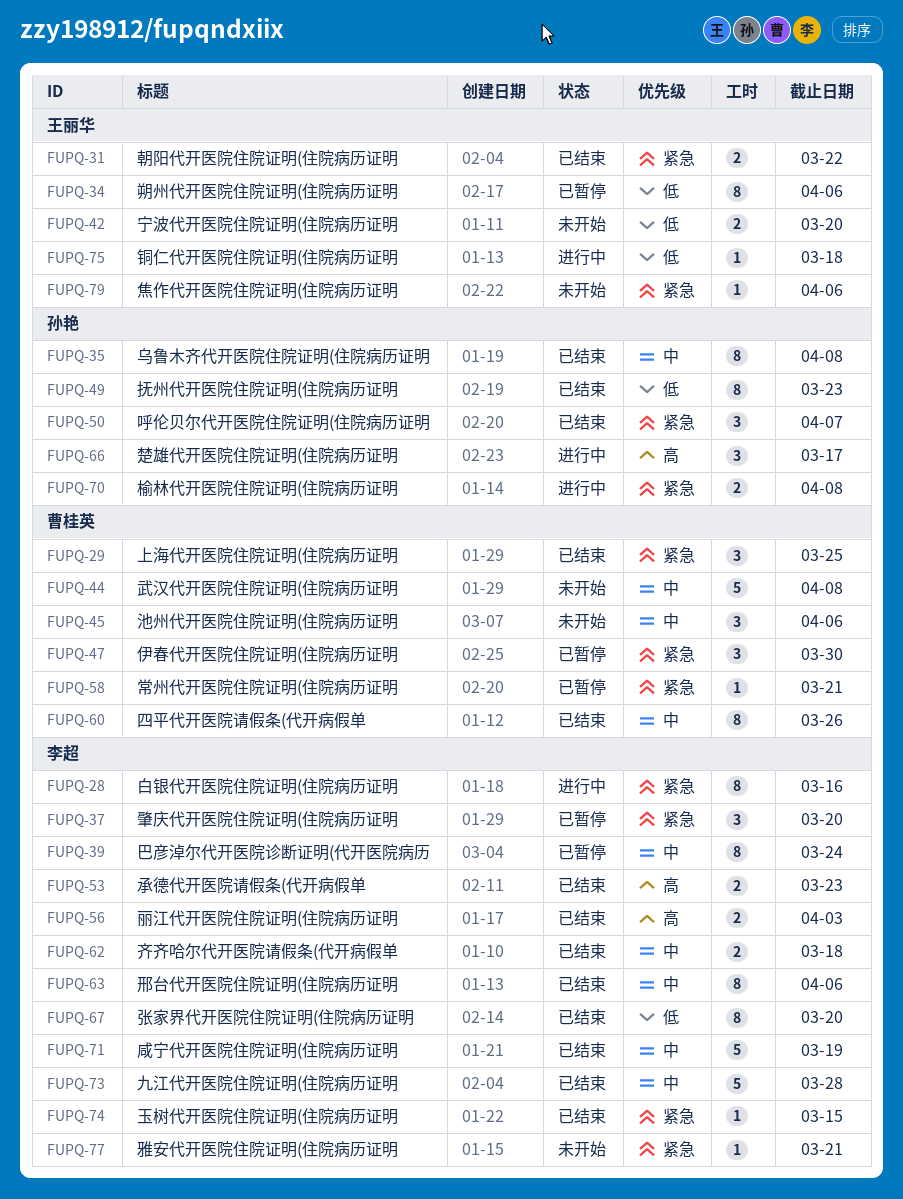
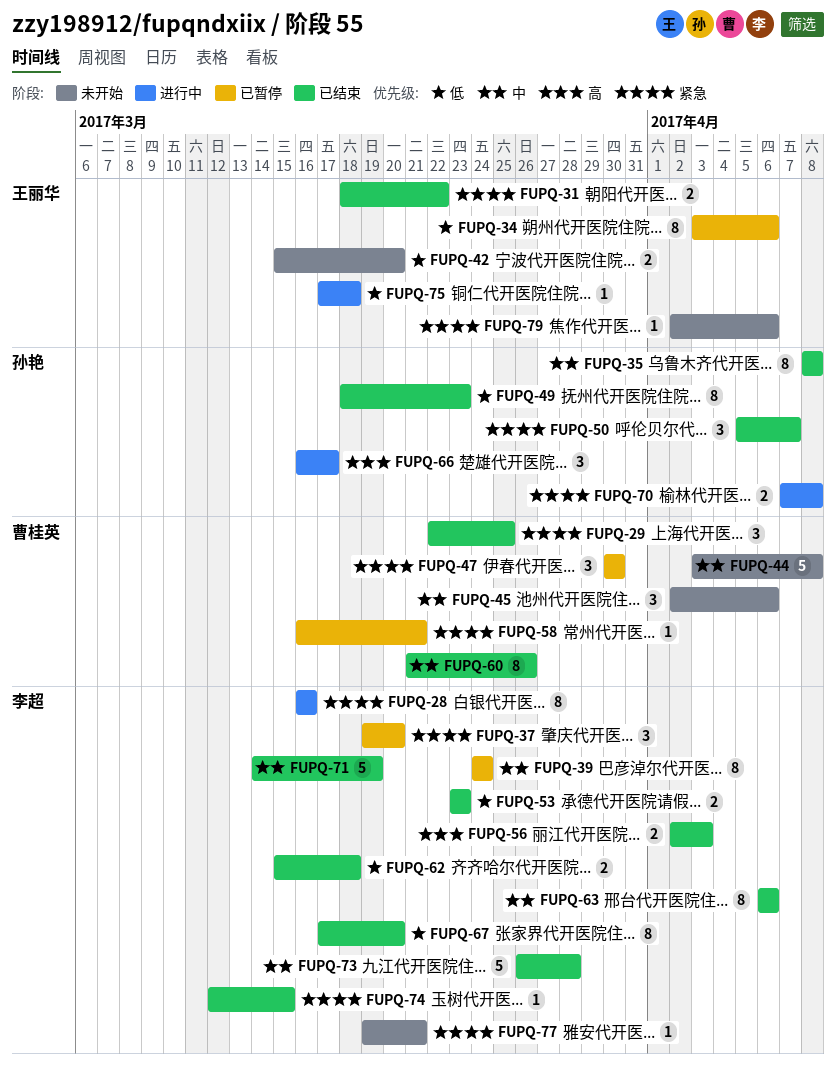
FUPQ-53, priority: 高 -> 低
FUPQ-62, priority: 中 -> 低

